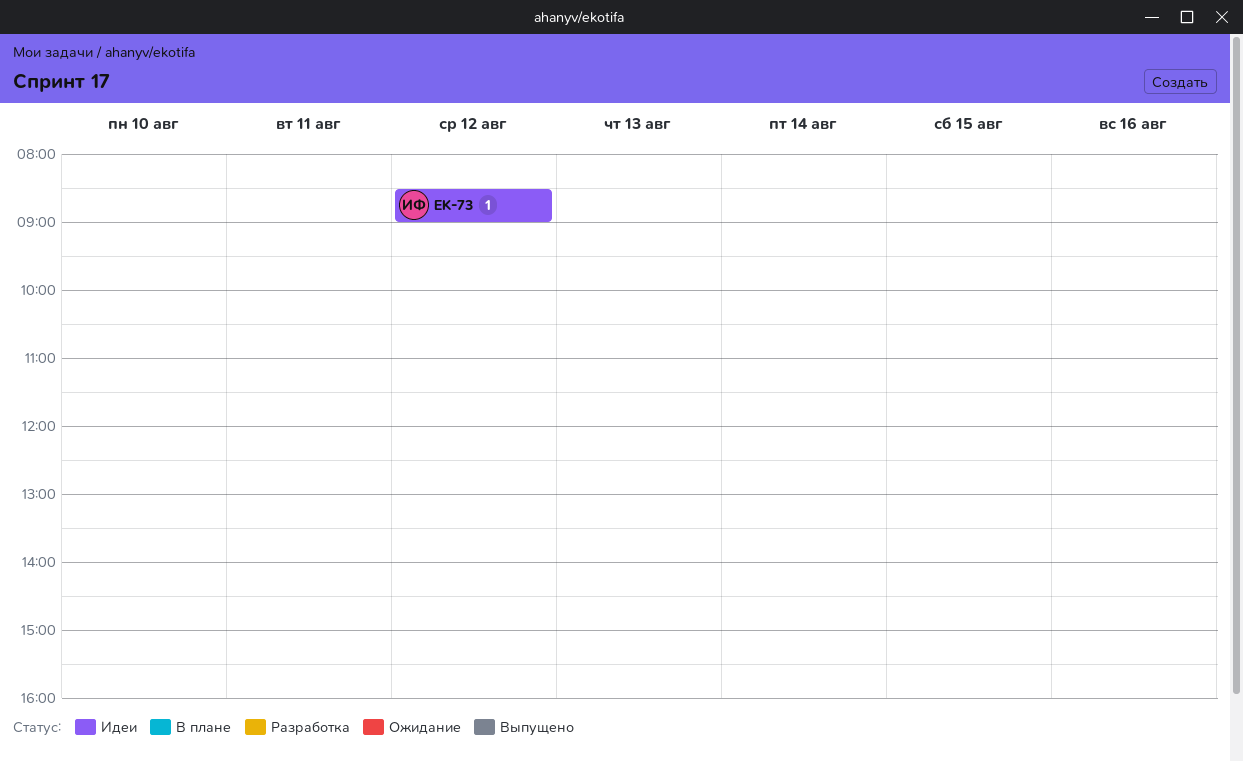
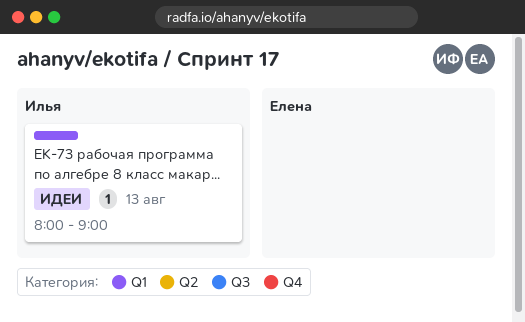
EK-73, day: Aug 12 -> Aug 13
EK-73, begins: 08:30 -> 08:00

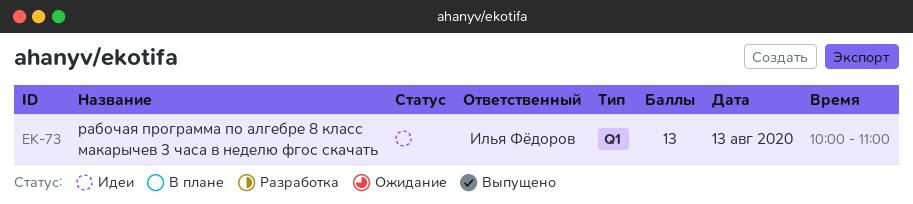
EK-73, estimate: 1 -> 13
EK-73, begins: 08:00 -> 10:00
EK-73, ends: 09:00 -> 11:00

